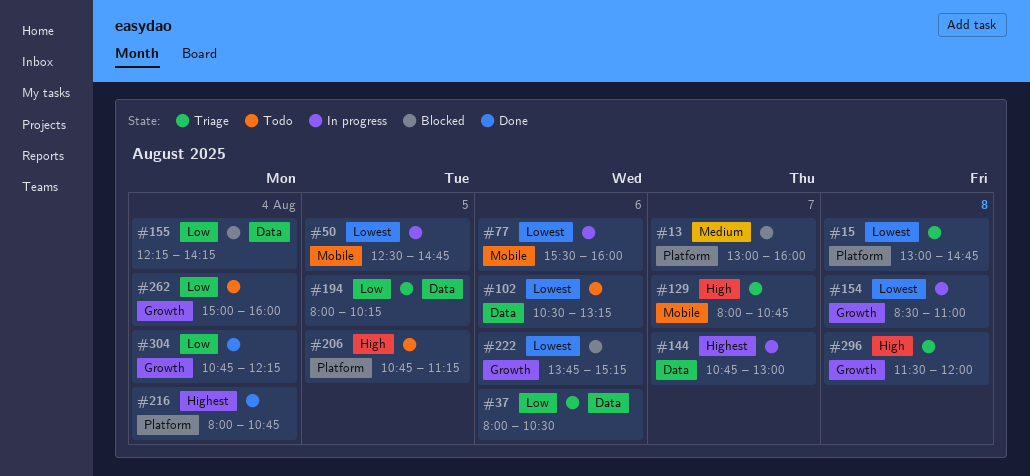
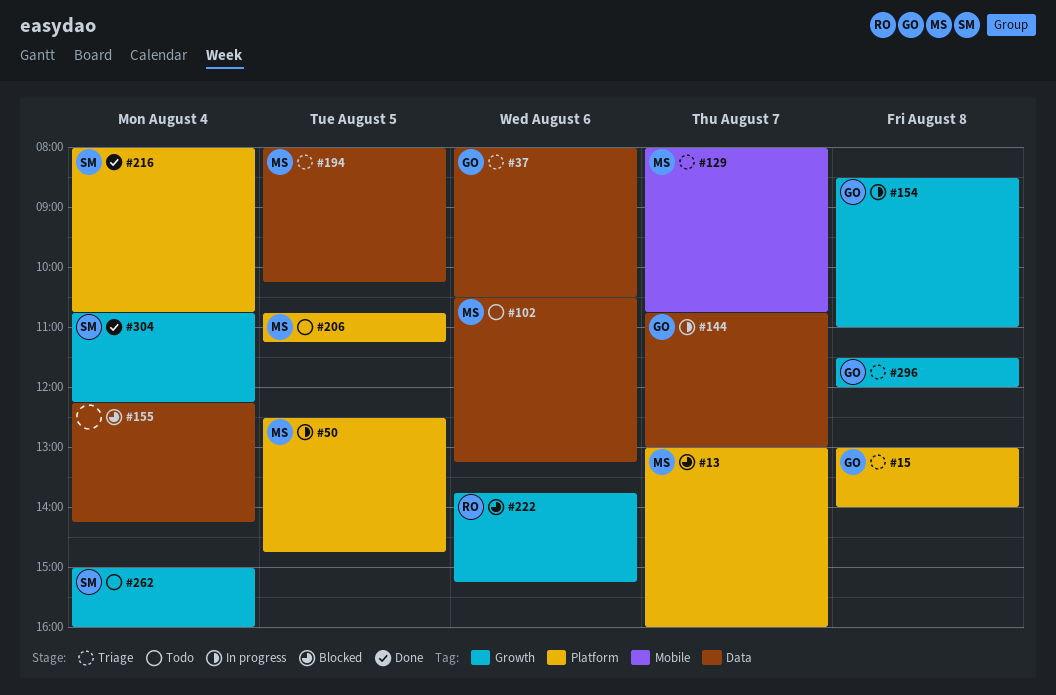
#15, ends: 14:45 -> 14:00
#50, label: Mobile -> Platform
#77: present -> none

